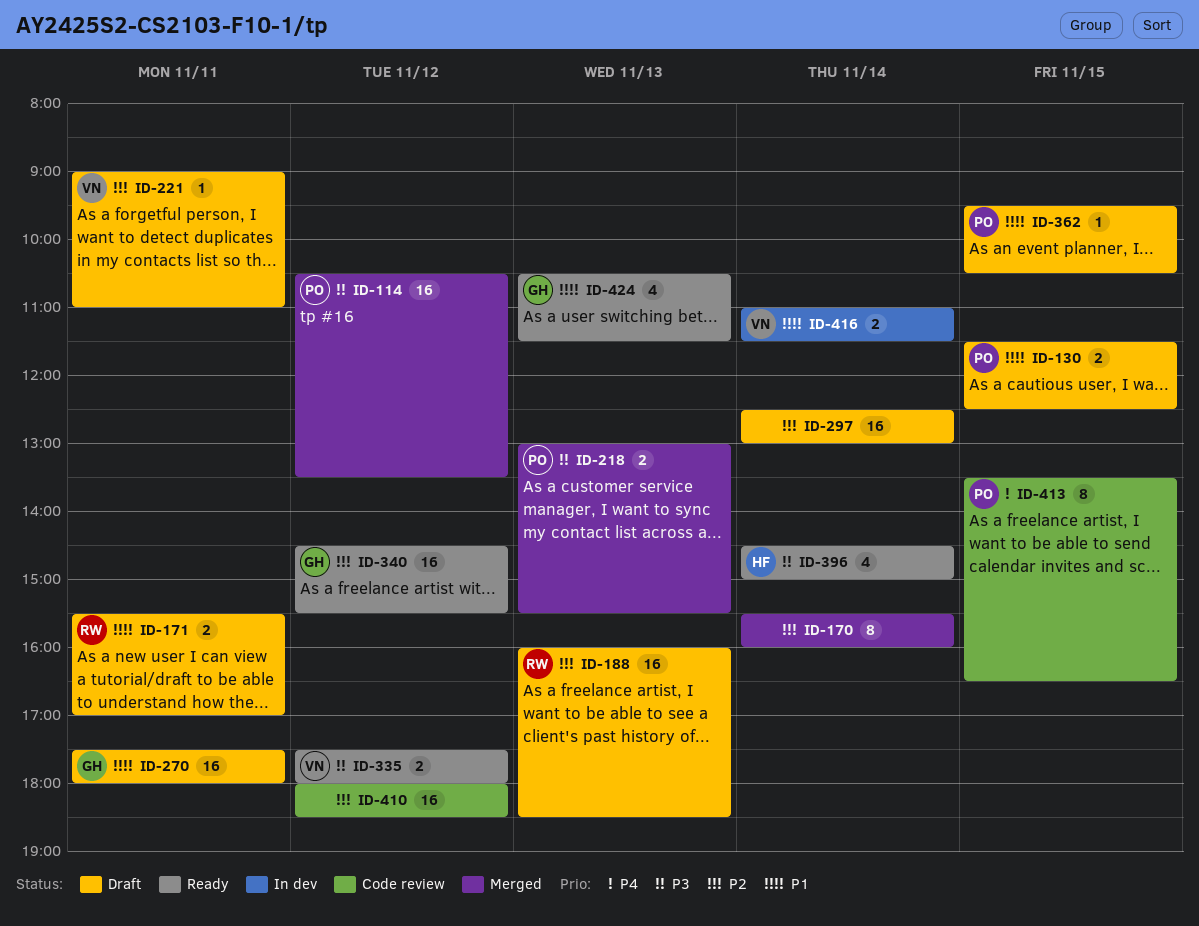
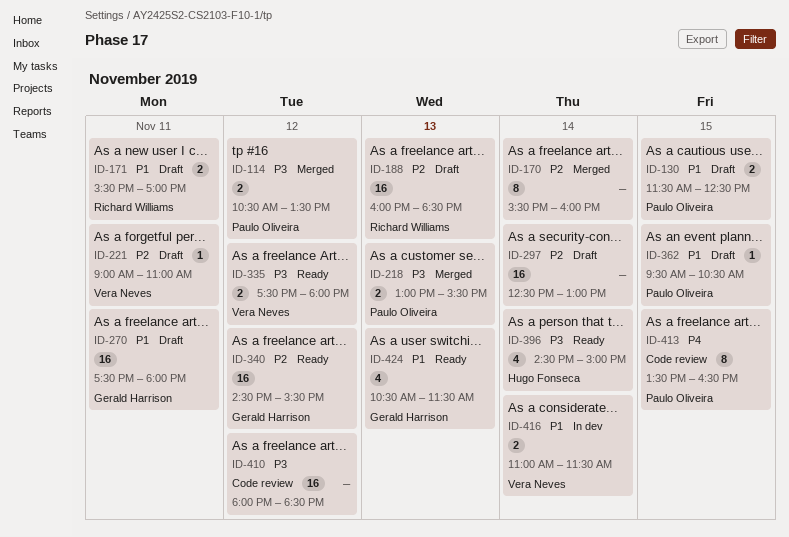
ID-114, estimate: 16 -> 2
ID-410, priority: P2 -> P3

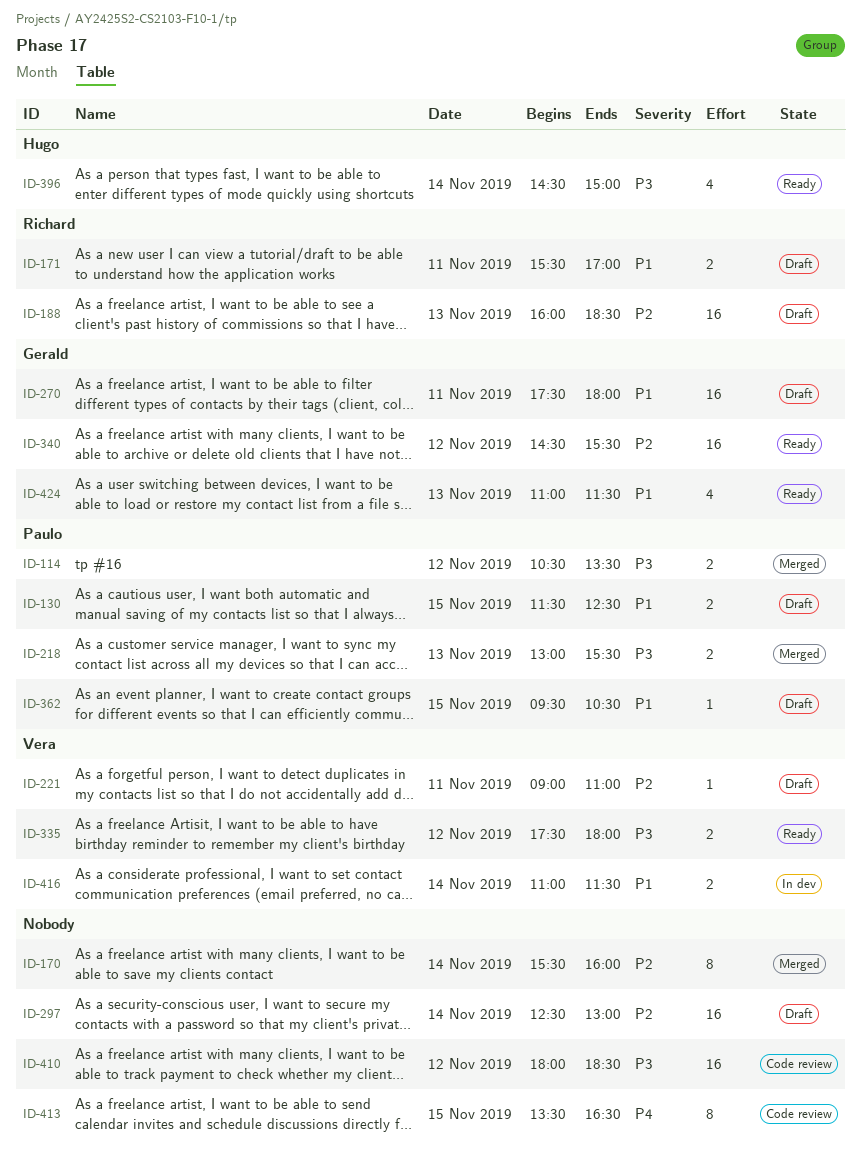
ID-413, owner: Paulo Oliveira -> none
ID-424, begins: 10:30 -> 11:00

